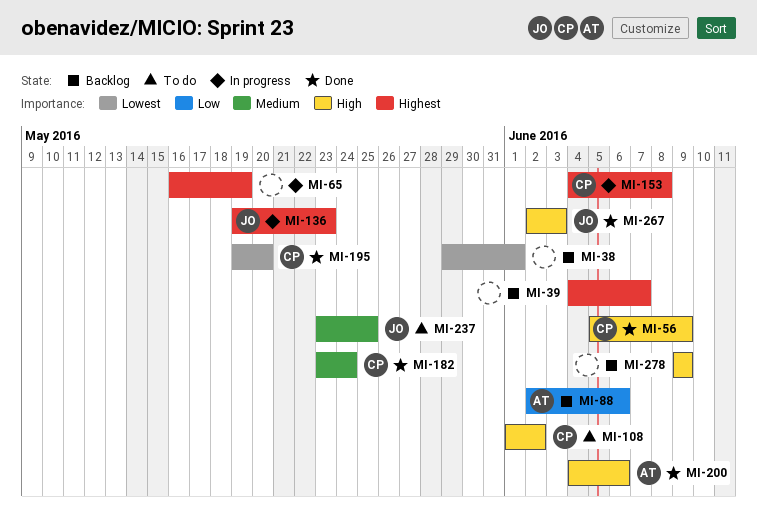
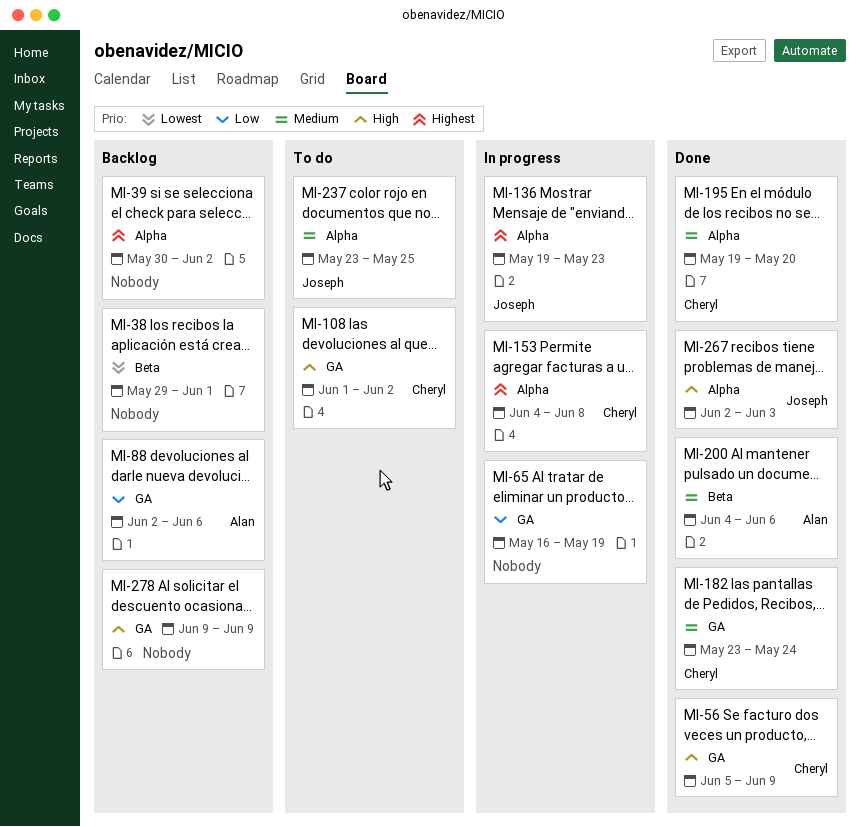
MI-39, start: Jun 4 -> May 30
MI-39, due: Jun 7 -> Jun 2
MI-65, priority: Highest -> Low
MI-195, priority: Lowest -> Medium
MI-200, priority: High -> Medium

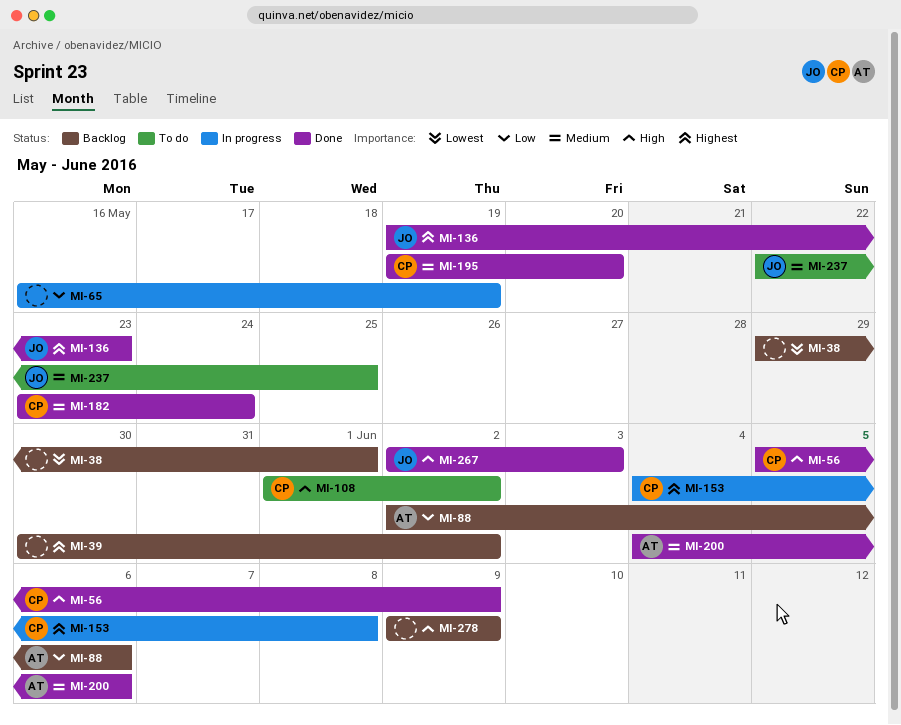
MI-136, status: In progress -> Done
MI-237, start: May 23 -> May 22

